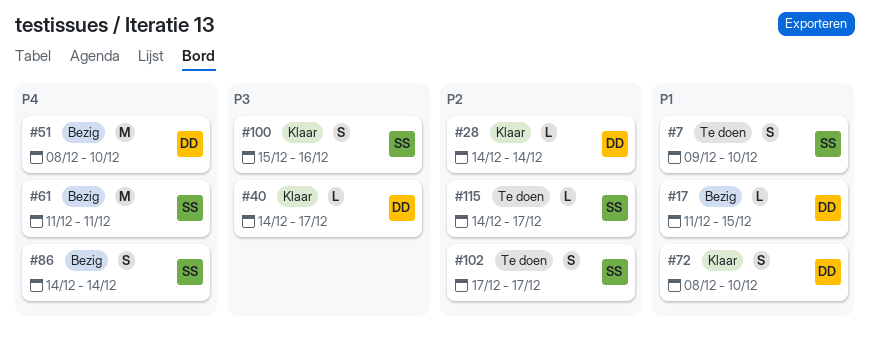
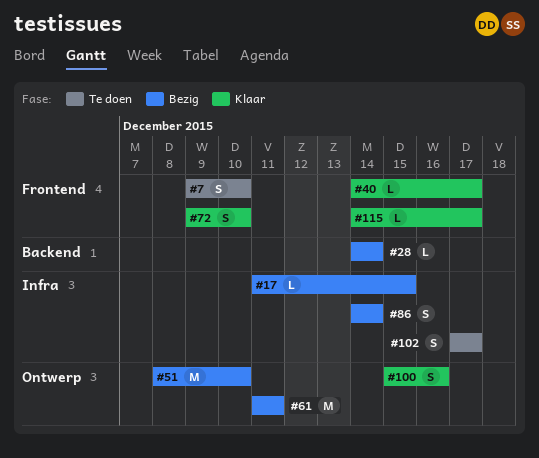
#28, status: Klaar -> Bezig
#72, start: Dec 8 -> Dec 9
#115, status: Te doen -> Klaar

